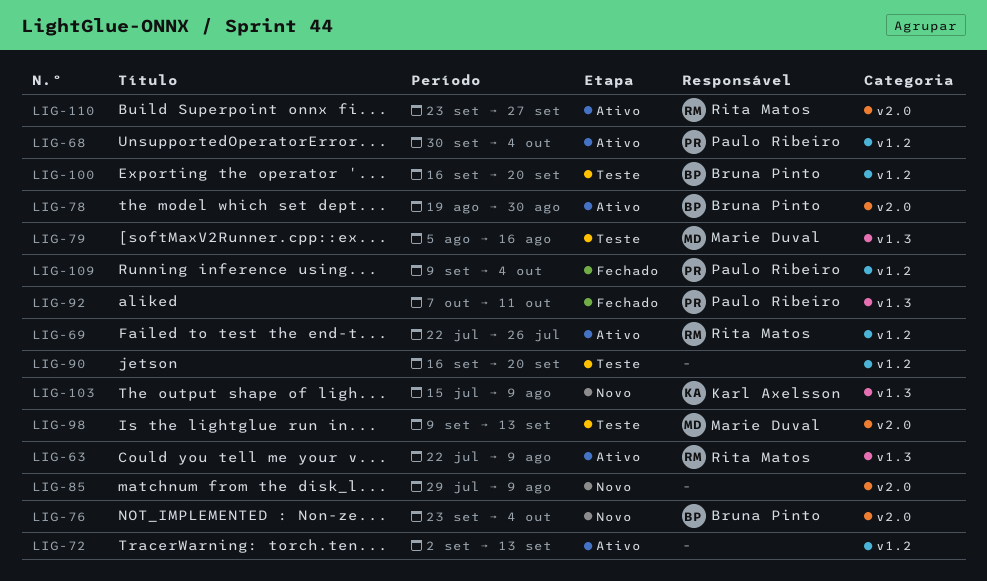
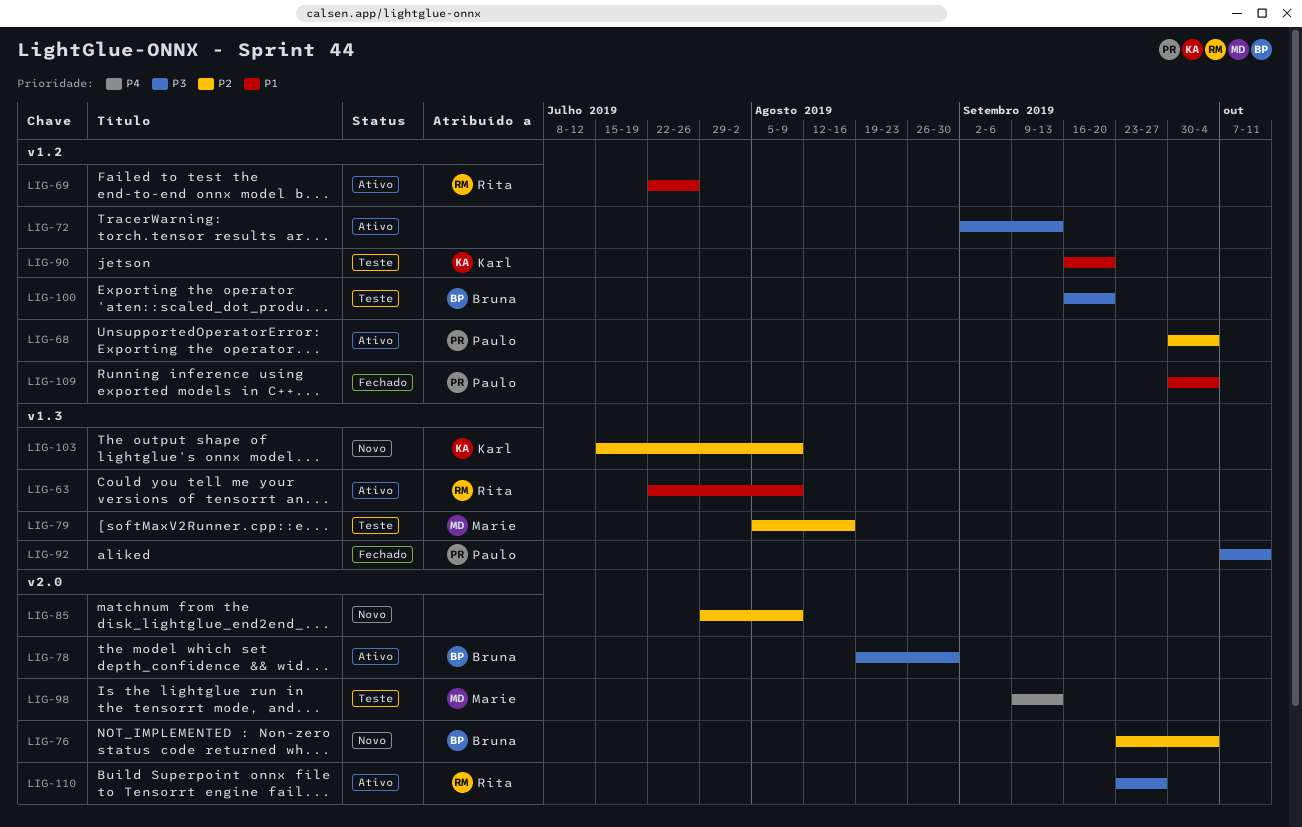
LIG-90, owner: none -> Karl Axelsson
LIG-109, start: Sep 9 -> Sep 30

